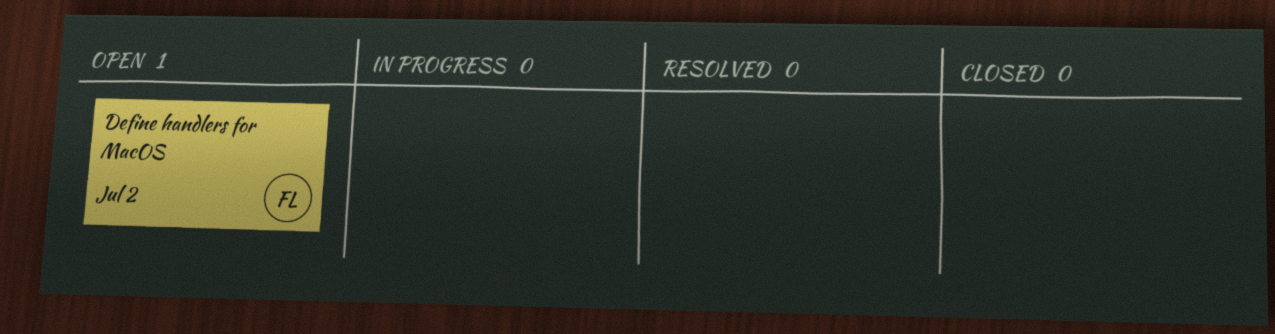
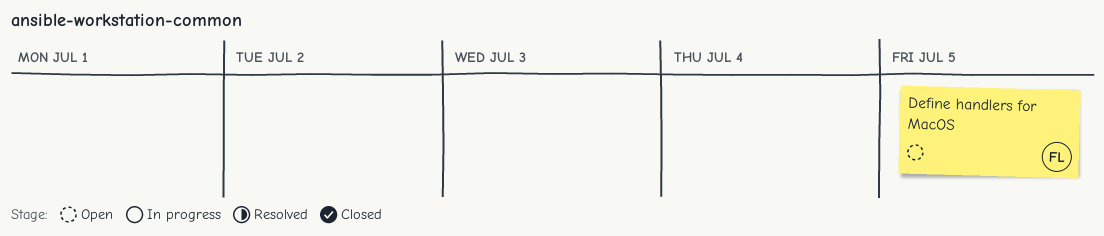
Define handlers for MacOS, due: Jul 2 -> Jul 5

